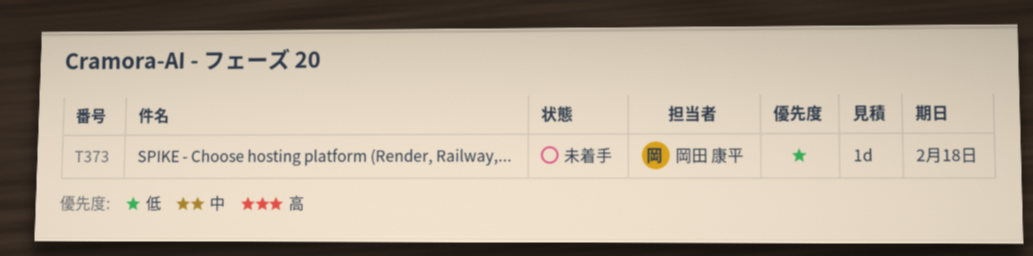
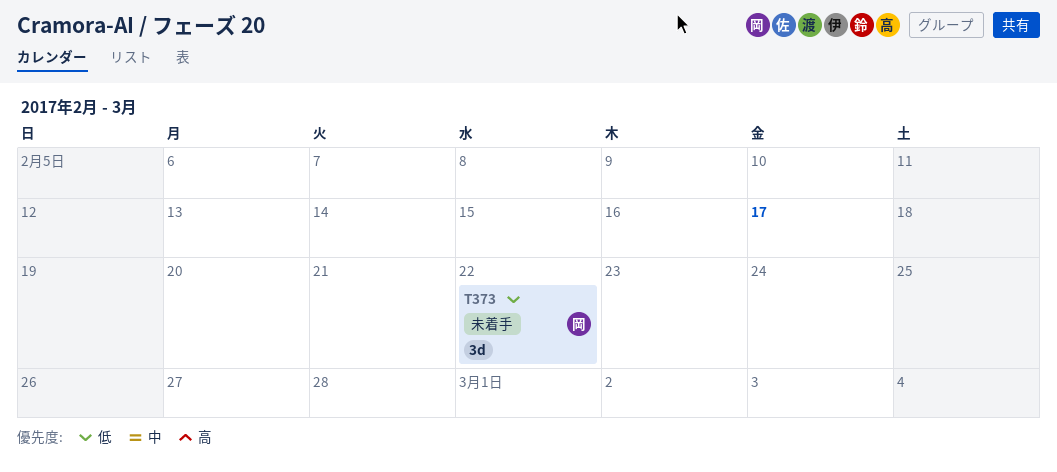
T373, estimate: 1d -> 3d
T373, due: Feb 18 -> Feb 22

